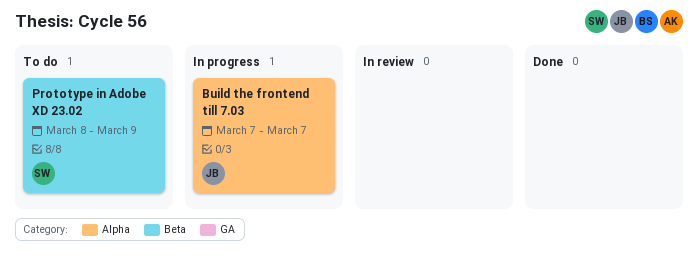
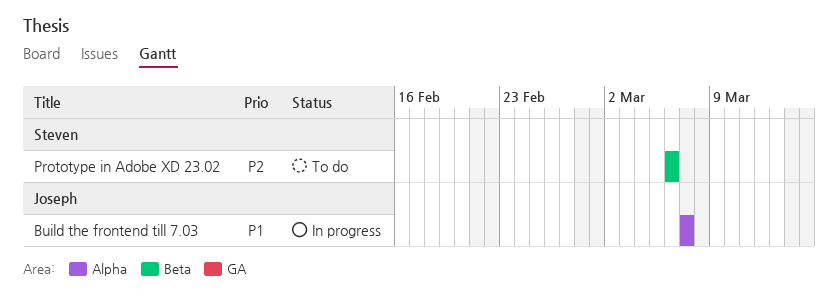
Prototype in Adobe XD 23.02, start: Mar 8 -> Mar 6
Prototype in Adobe XD 23.02, due: Mar 9 -> Mar 6

